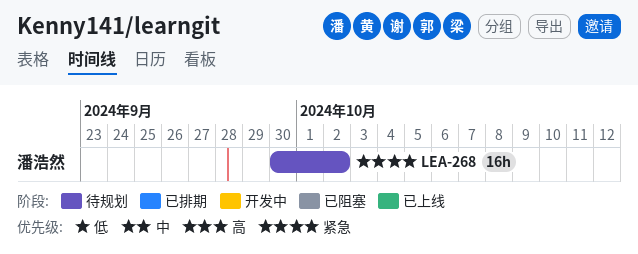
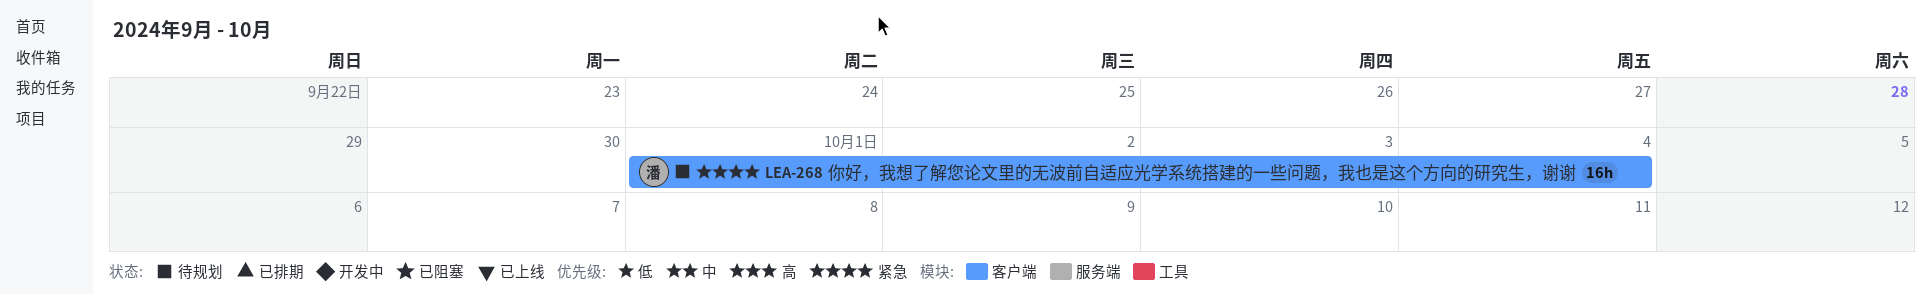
LEA-268, start: Sep 30 -> Oct 1
LEA-268, due: Oct 2 -> Oct 4

